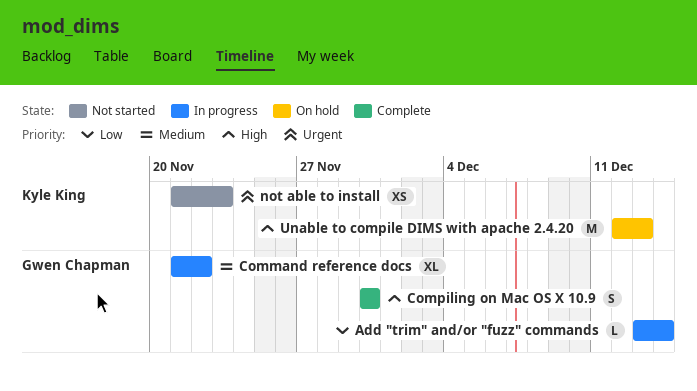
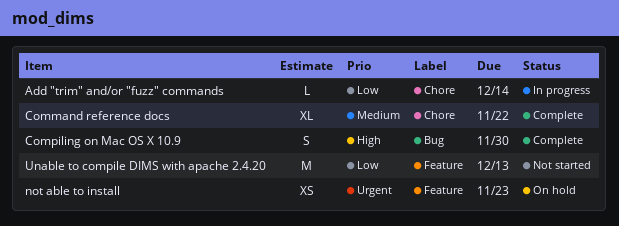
Command reference docs, status: In progress -> Complete
not able to install, status: Not started -> On hold
Unable to compile DIMS with apache 2.4.20, status: On hold -> Not started
Unable to compile DIMS with apache 2.4.20, priority: High -> Low

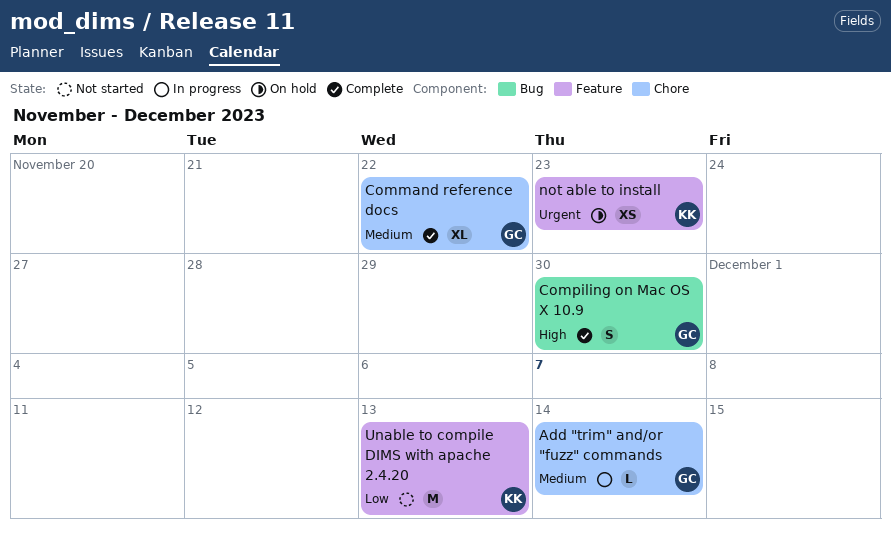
Add "trim" and/or "fuzz" commands, priority: Low -> Medium

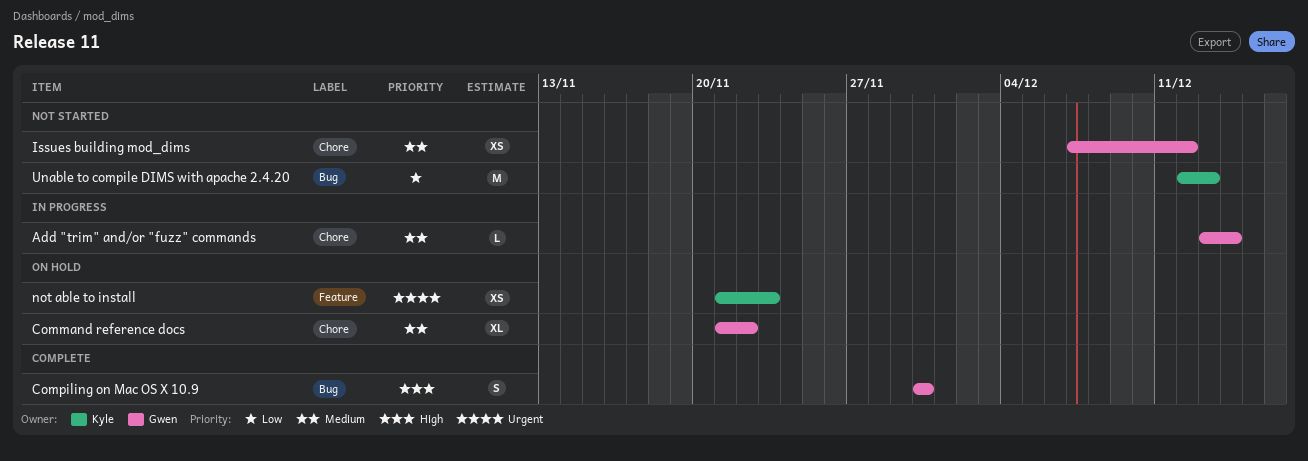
Command reference docs, status: Complete -> On hold
Issues building mod_dims: none -> present
Unable to compile DIMS with apache 2.4.20, label: Feature -> Bug

